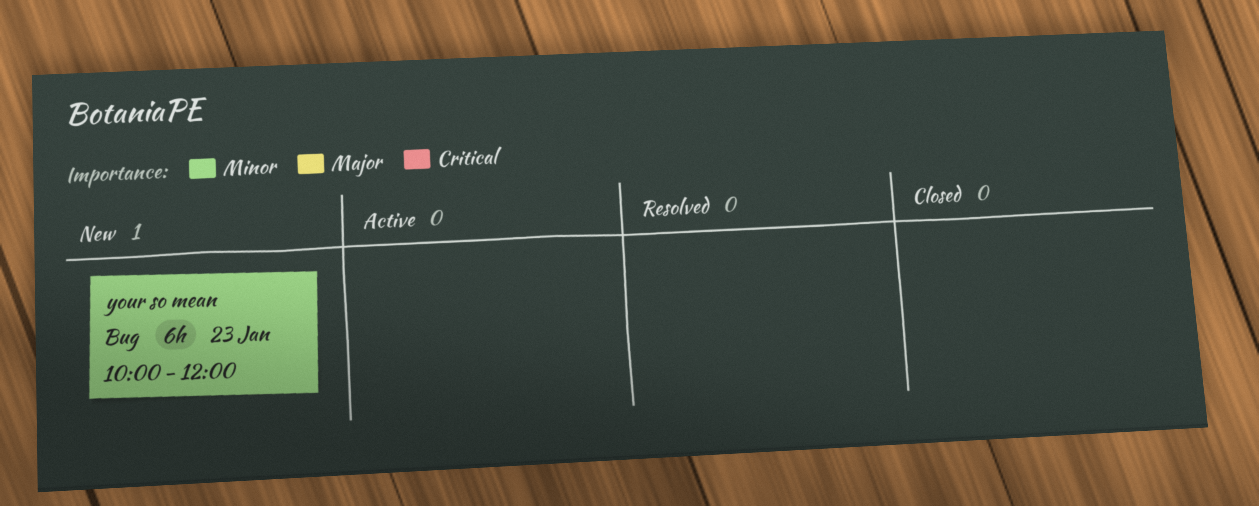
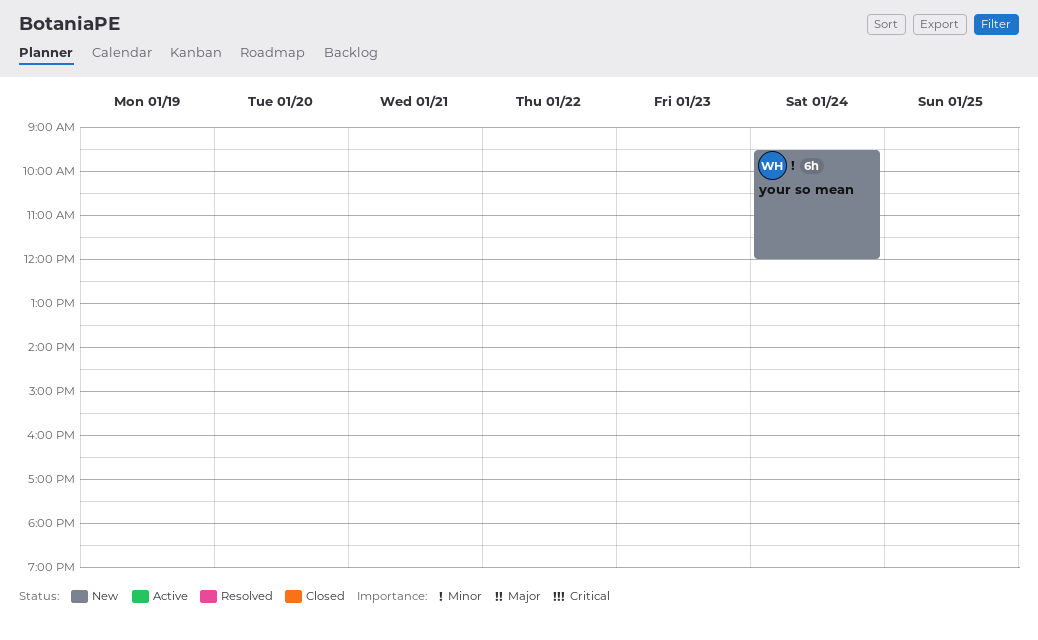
your so mean, day: Jan 23 -> Jan 24
your so mean, begins: 10:00 -> 09:30

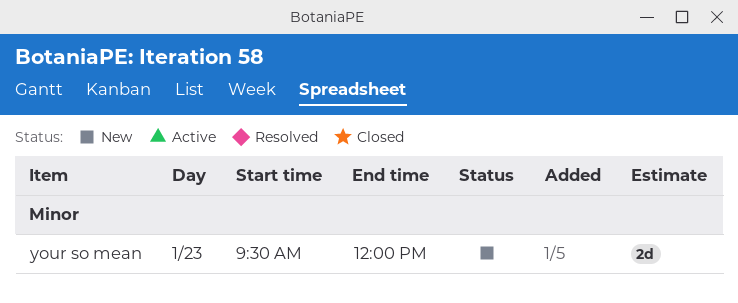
your so mean, estimate: 6h -> 2d
your so mean, day: Jan 24 -> Jan 23

